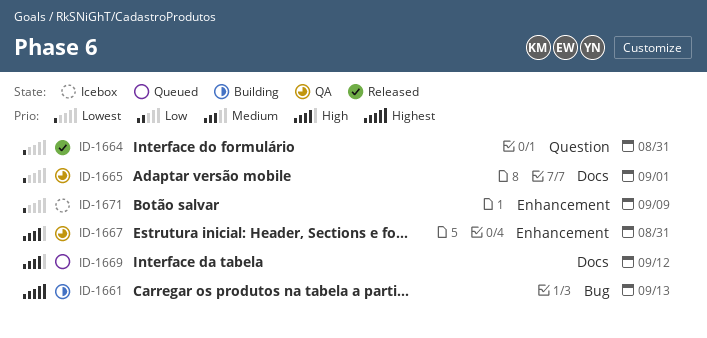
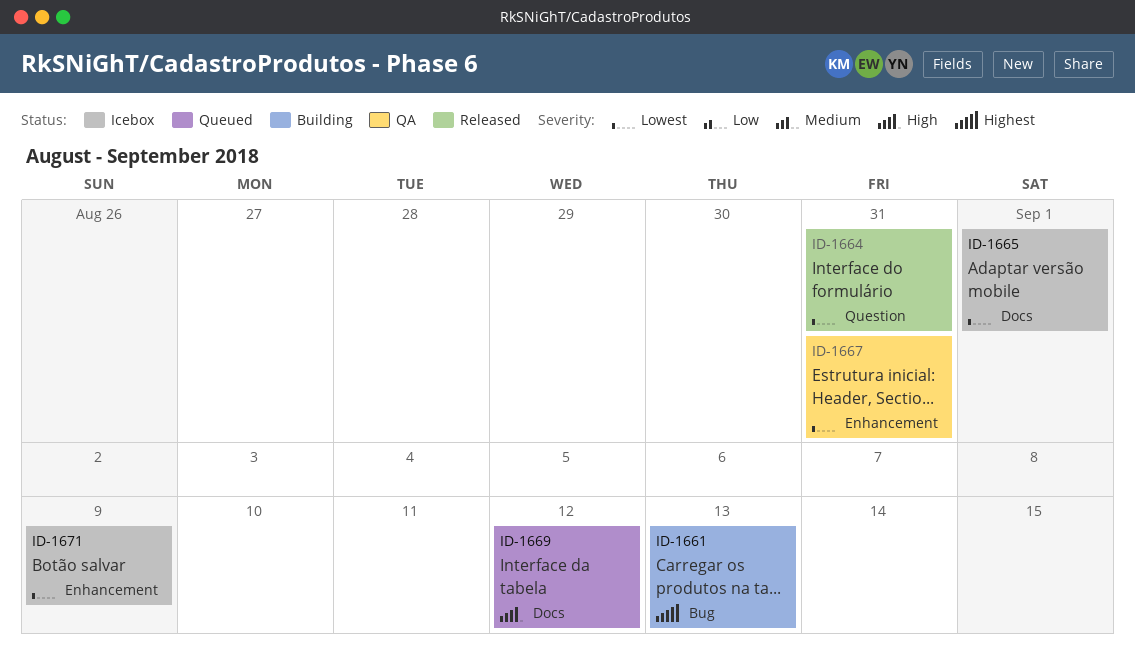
ID-1665, status: QA -> Icebox
ID-1667, priority: High -> Lowest

